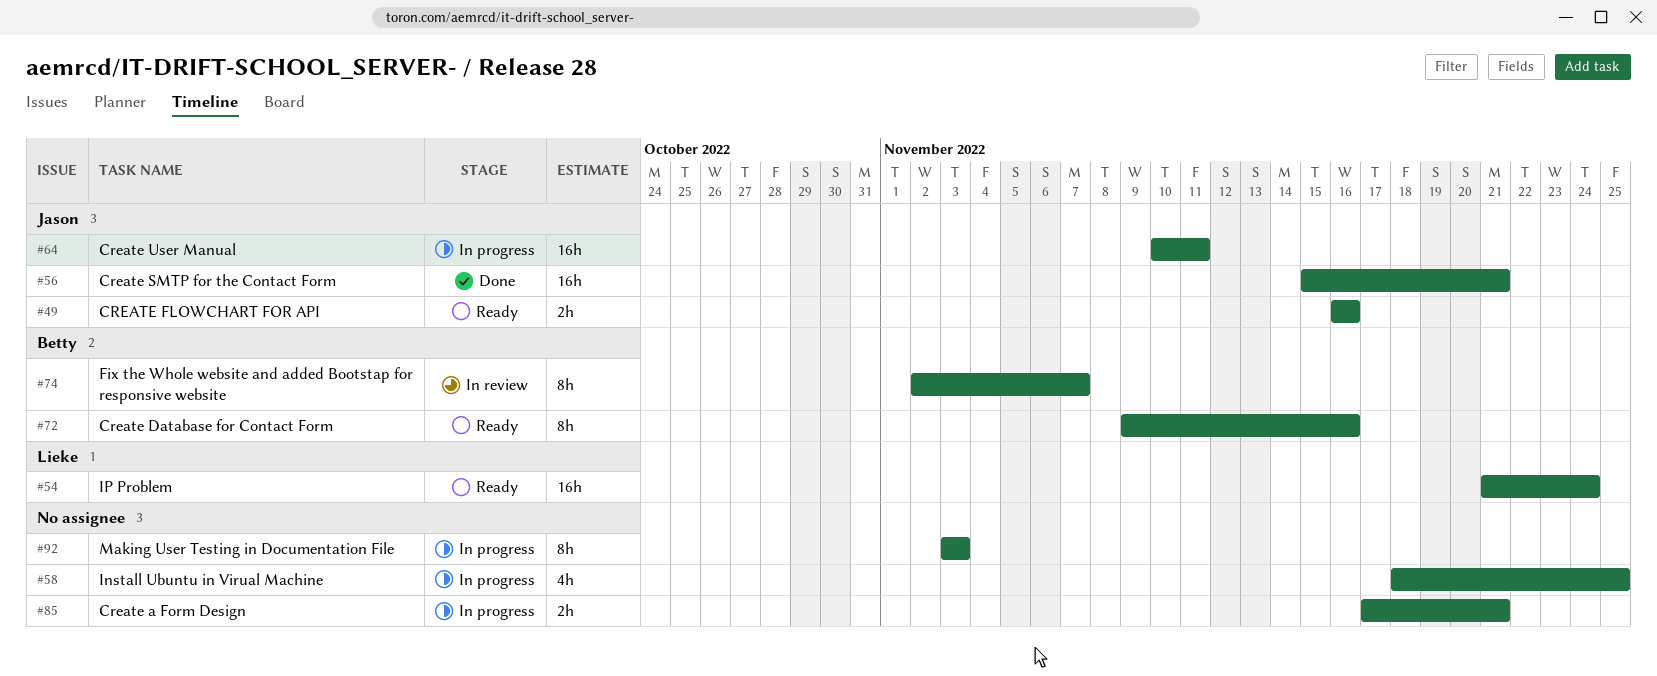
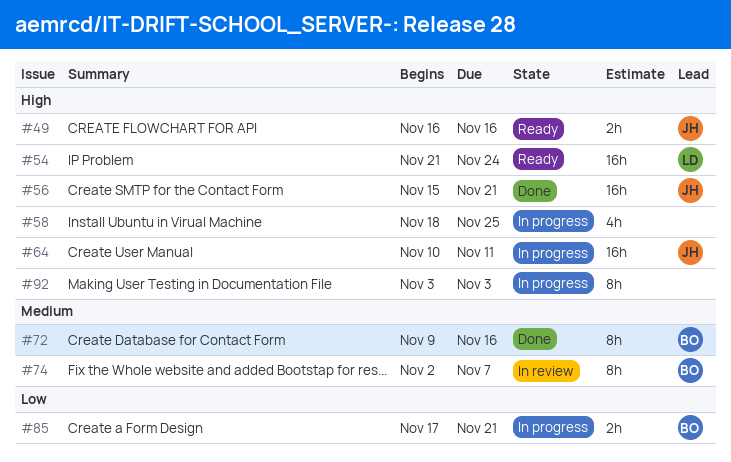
#72, status: Ready -> Done
#85, owner: none -> Betty

